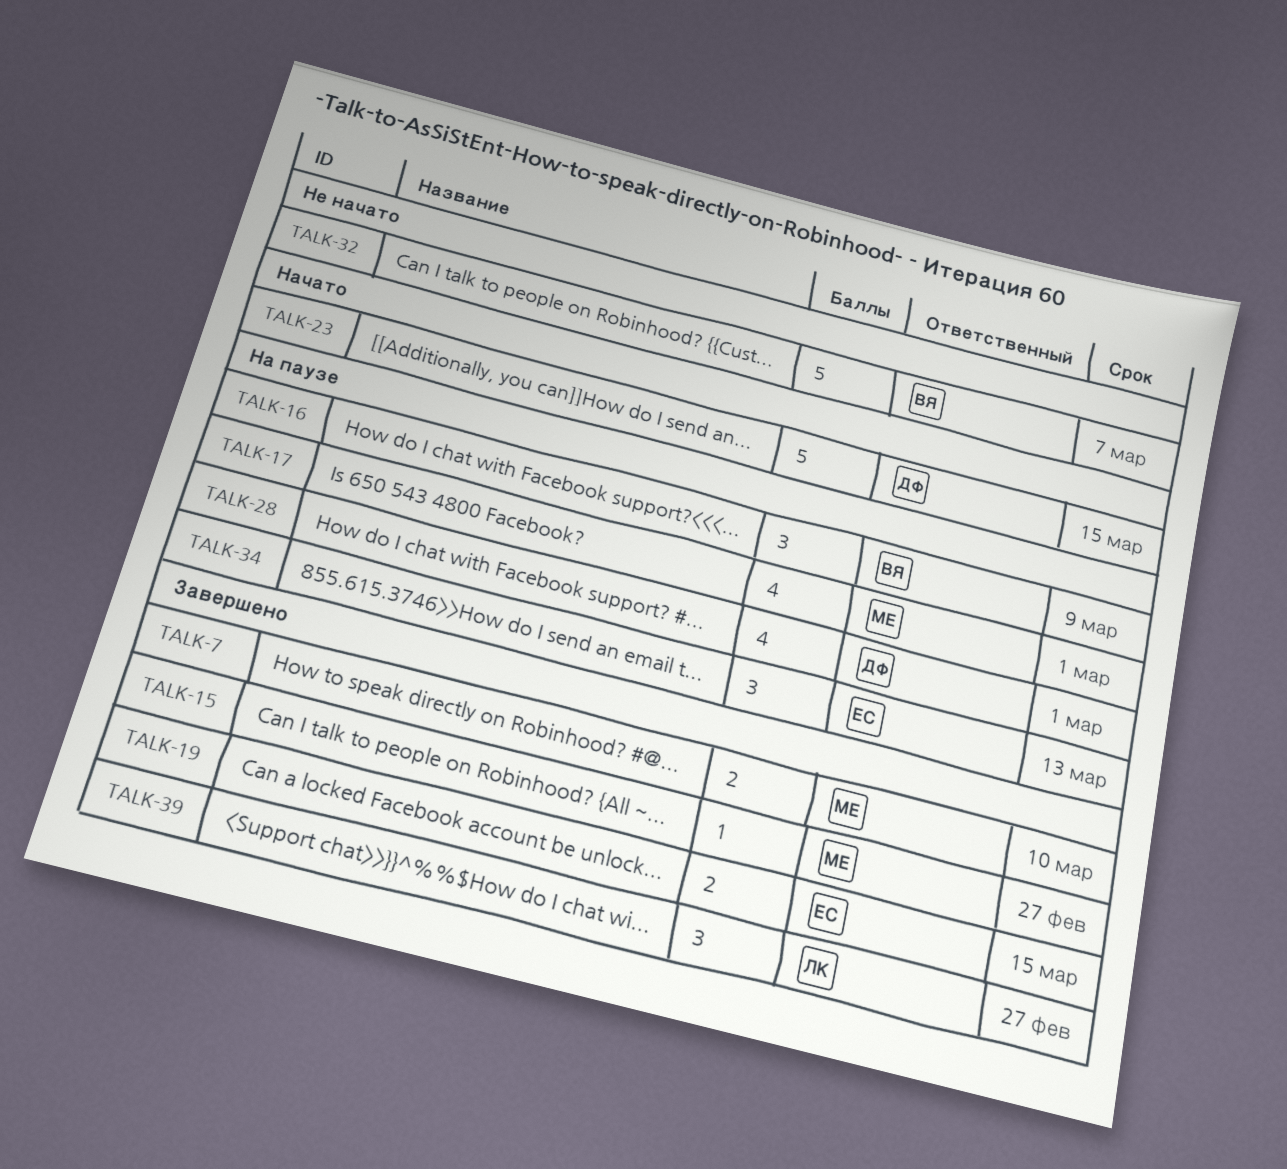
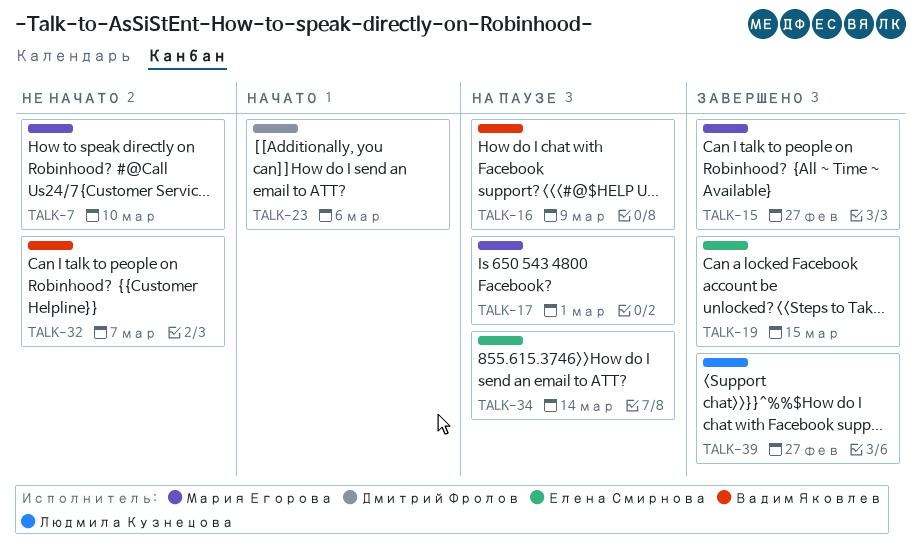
TALK-7, status: Завершено -> Не начато
TALK-23, due: Mar 15 -> Mar 6
TALK-28: present -> none
TALK-34, due: Mar 13 -> Mar 14

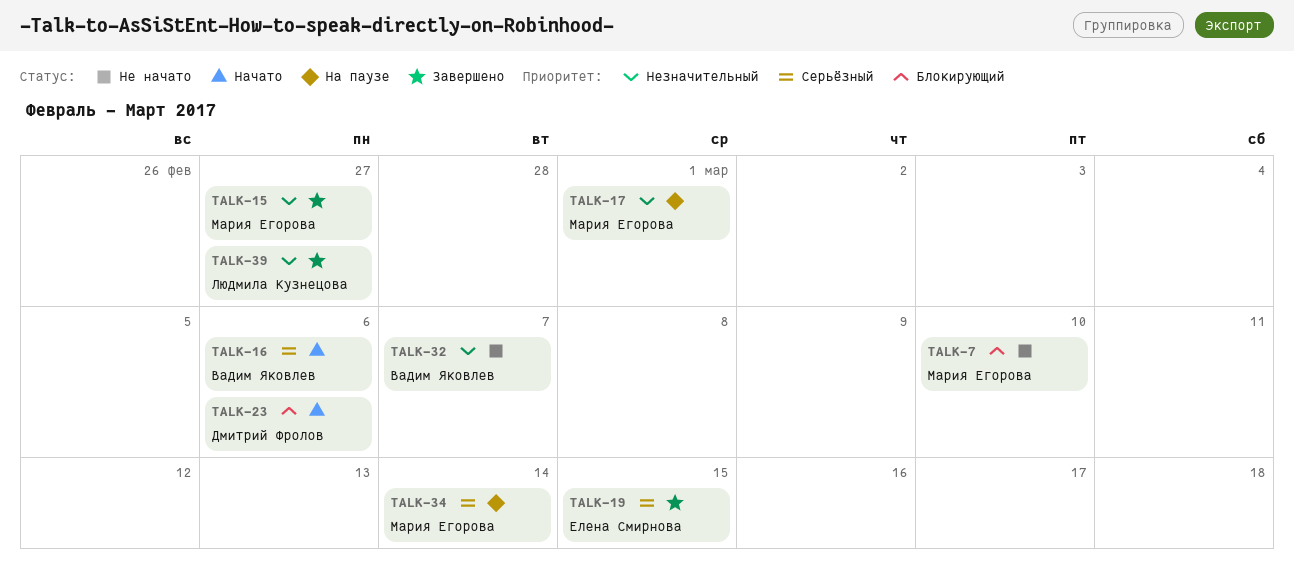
TALK-16, status: На паузе -> Начато
TALK-16, due: Mar 9 -> Mar 6
TALK-34, owner: Елена Смирнова -> Мария Егорова

